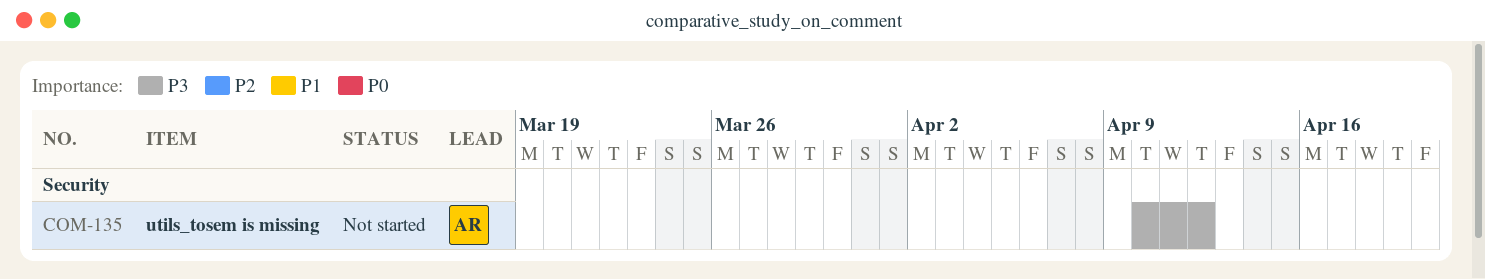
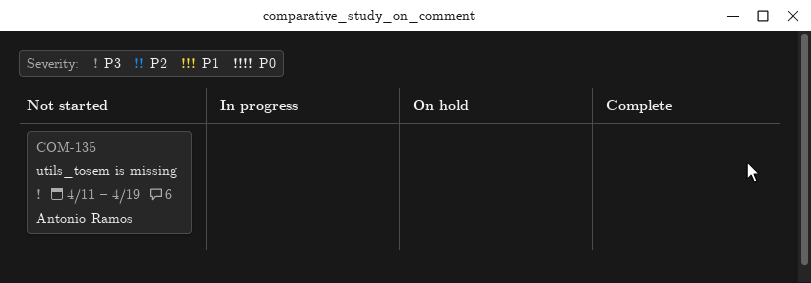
COM-135, start: Apr 10 -> Apr 11
COM-135, due: Apr 12 -> Apr 19

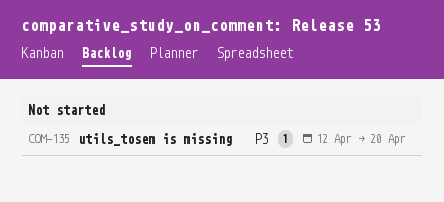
COM-135, start: Apr 11 -> Apr 12
COM-135, due: Apr 19 -> Apr 20

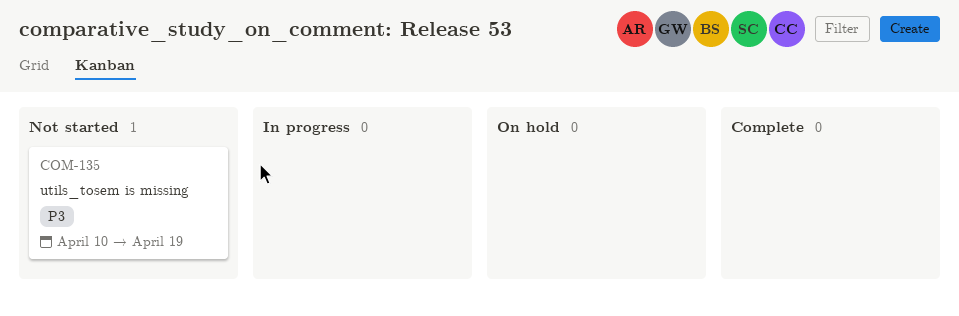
COM-135, start: Apr 12 -> Apr 10
COM-135, due: Apr 20 -> Apr 19

